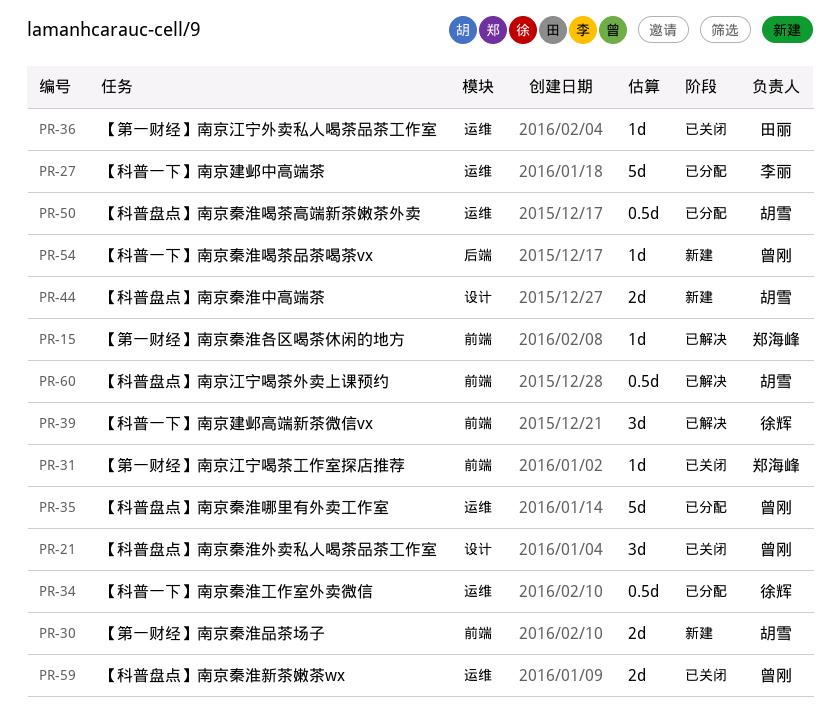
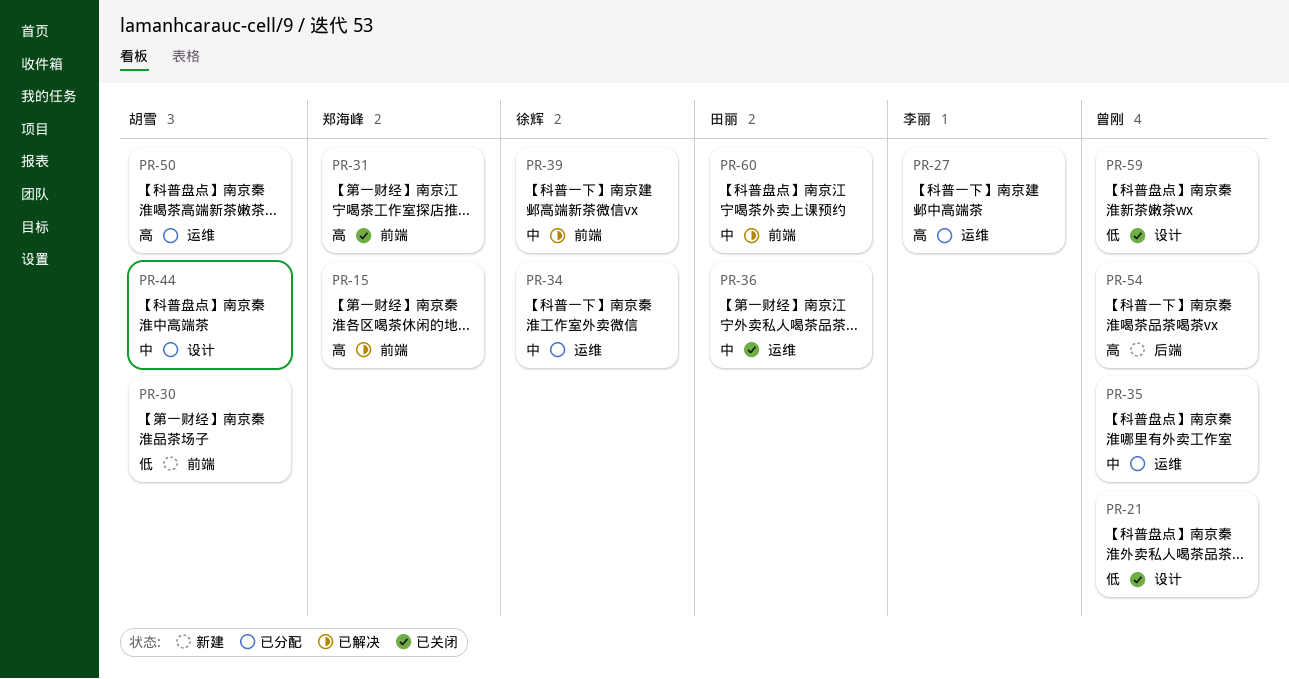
PR-44, status: 新建 -> 已分配
PR-59, label: 运维 -> 设计
PR-60, owner: 胡雪 -> 田丽

